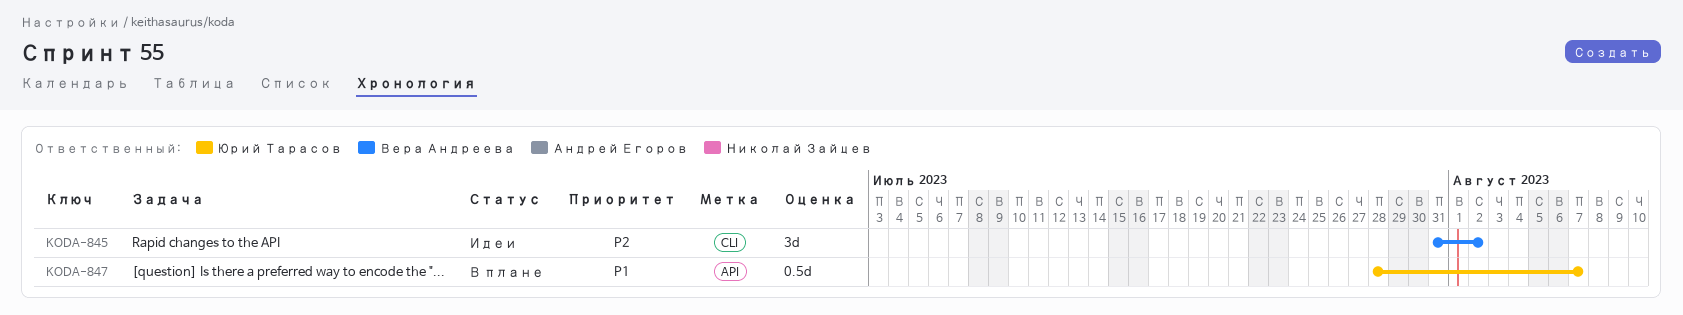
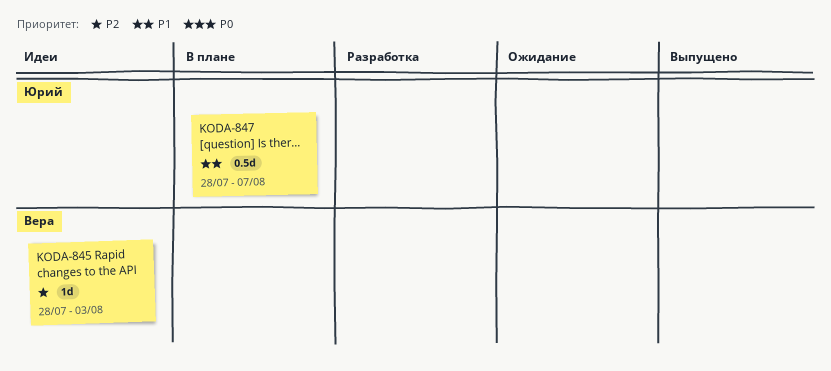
KODA-845, estimate: 3d -> 1d
KODA-845, start: Jul 31 -> Jul 28
KODA-845, due: Aug 2 -> Aug 3

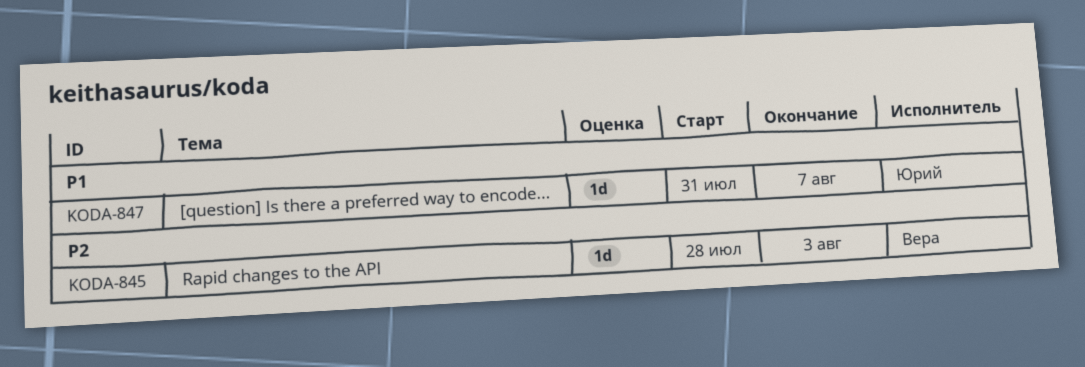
KODA-847, estimate: 0.5d -> 1d
KODA-847, start: Jul 28 -> Jul 31

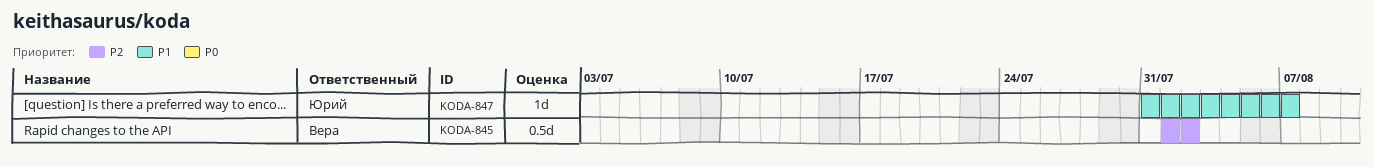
KODA-845, estimate: 1d -> 0.5d
KODA-845, start: Jul 28 -> Aug 1
KODA-845, due: Aug 3 -> Aug 2

